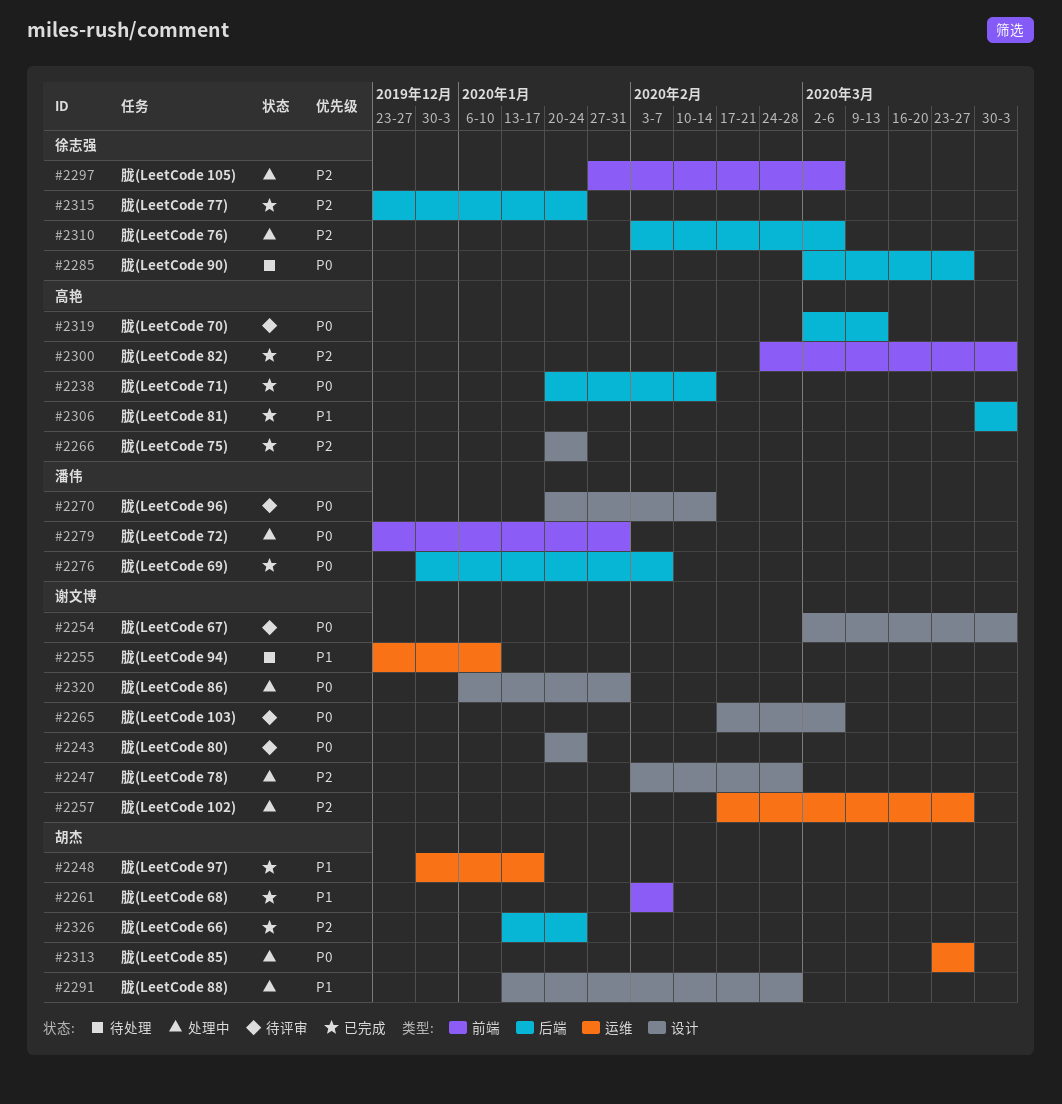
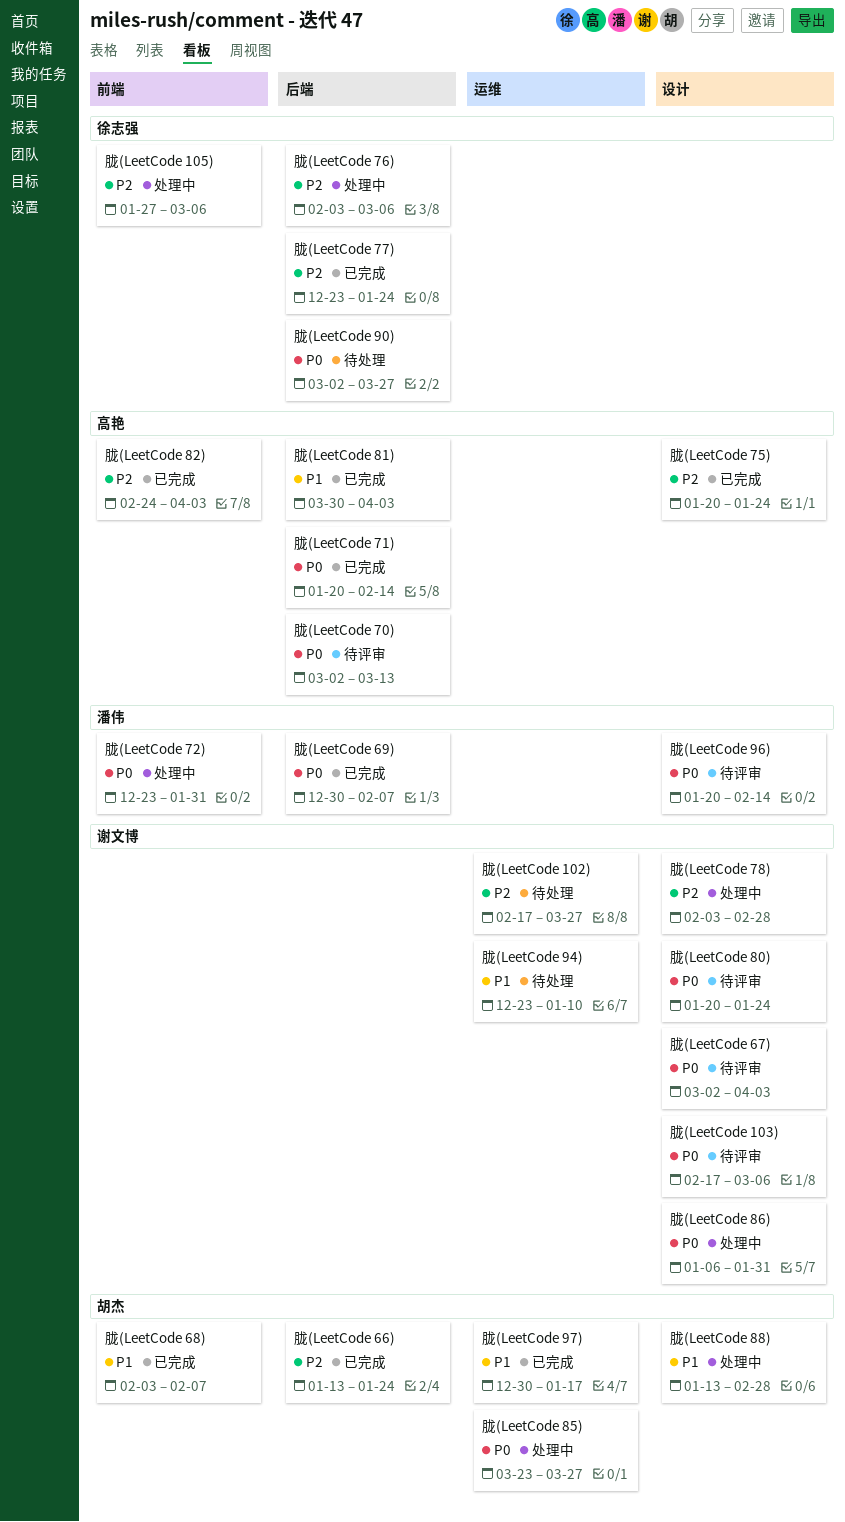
胧(LeetCode 102), status: 处理中 -> 待处理

